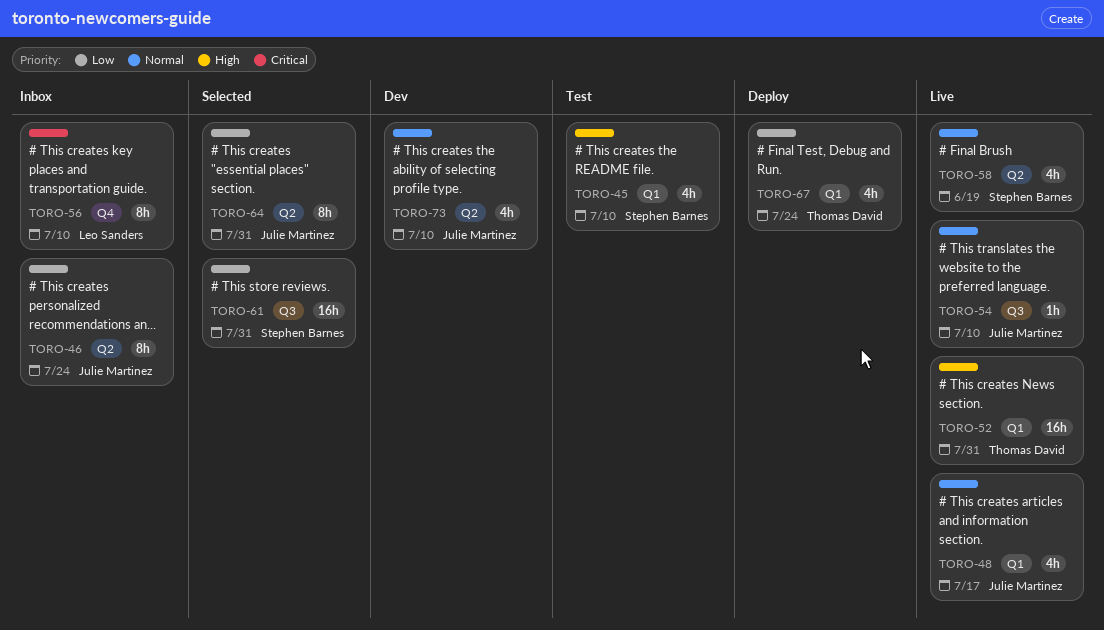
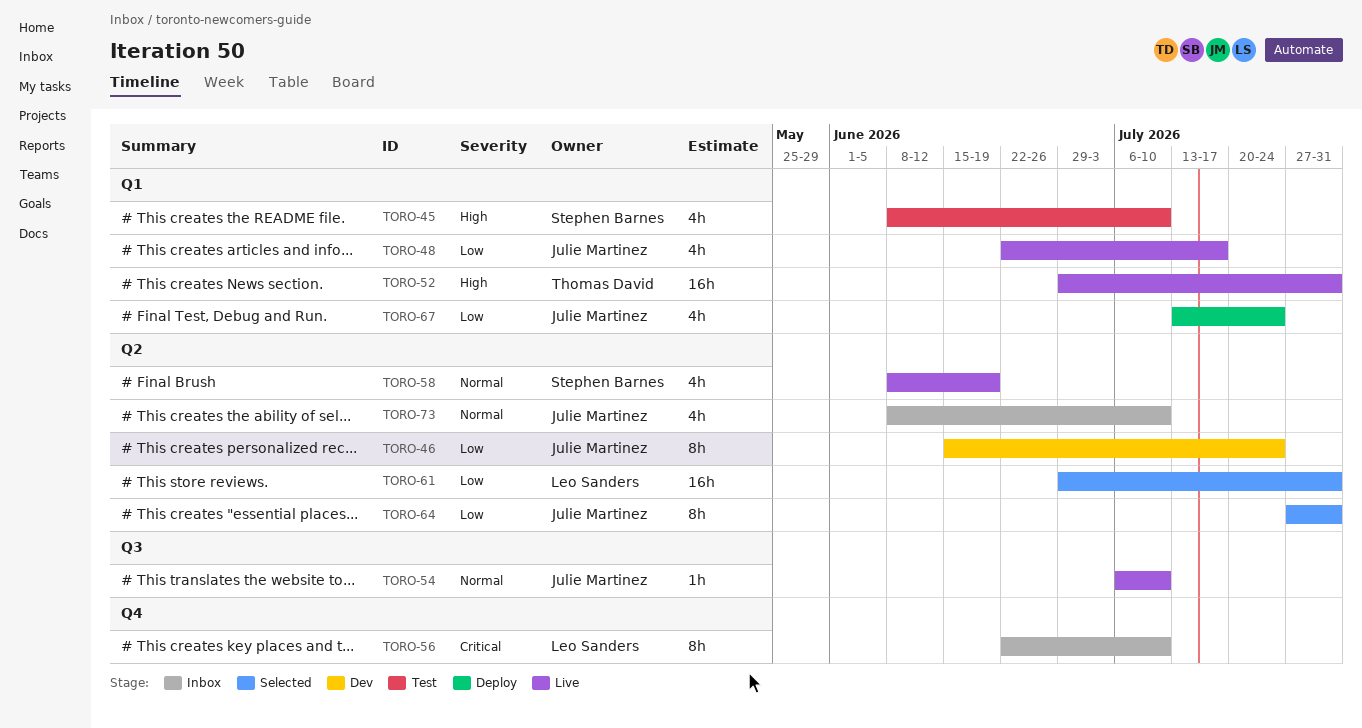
TORO-46, status: Inbox -> Dev
TORO-48, priority: Normal -> Low
TORO-61, owner: Stephen Barnes -> Leo Sanders
TORO-61, label: Q3 -> Q2
TORO-67, owner: Thomas David -> Julie Martinez
TORO-73, status: Dev -> Inbox

